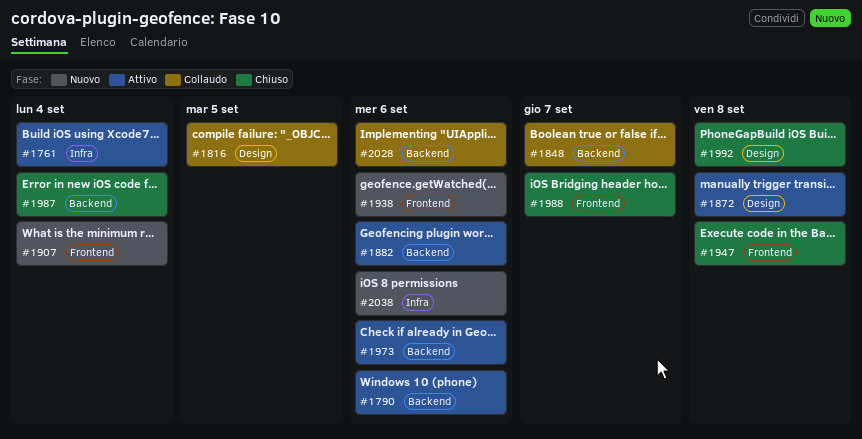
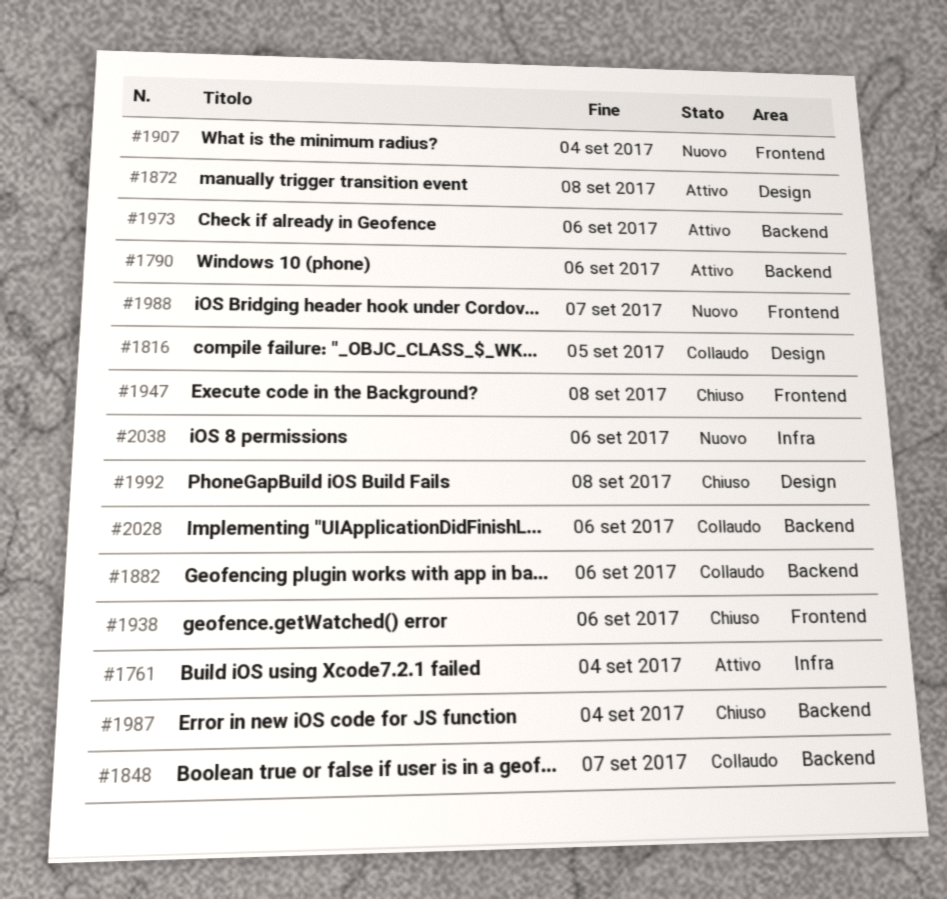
#1882, status: Attivo -> Collaudo
#1938, status: Nuovo -> Chiuso
#1988, status: Chiuso -> Nuovo

